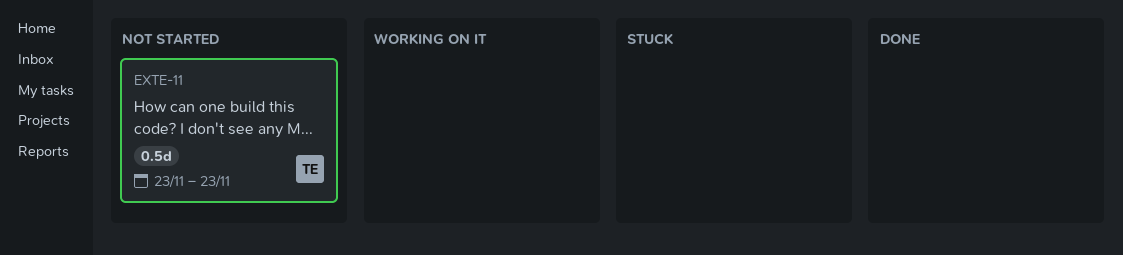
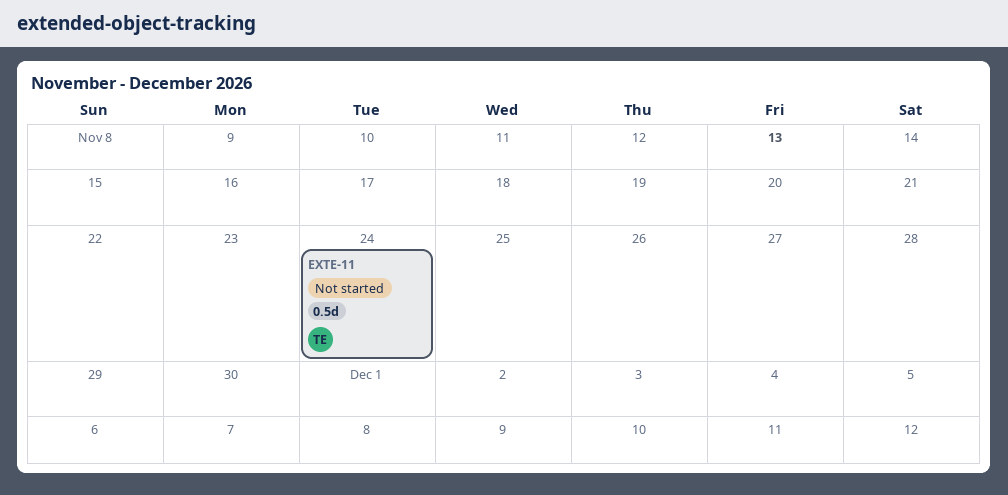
EXTE-11, due: Nov 23 -> Nov 24

